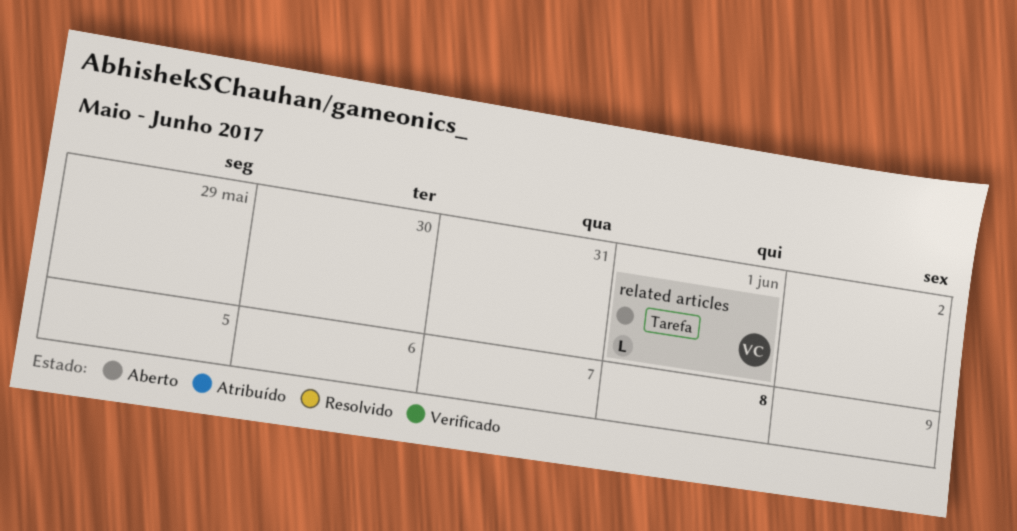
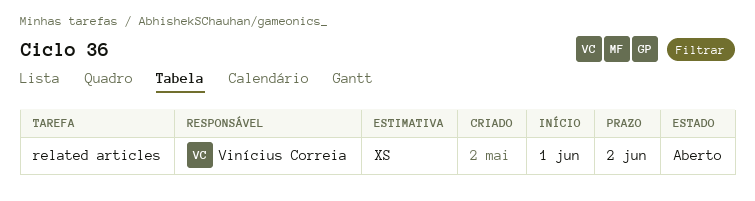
related articles, estimate: L -> XS
related articles, due: Jun 1 -> Jun 2

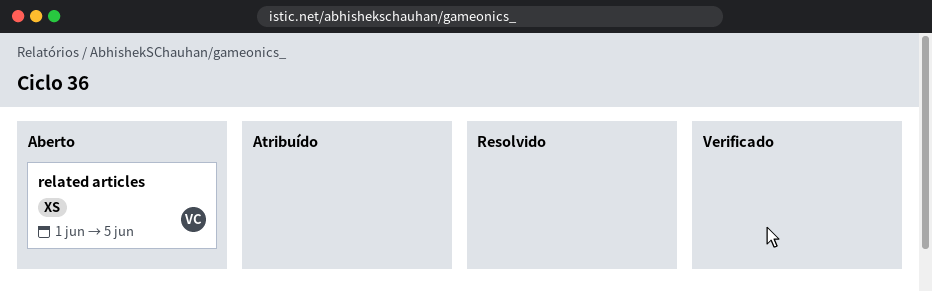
related articles, due: Jun 2 -> Jun 5

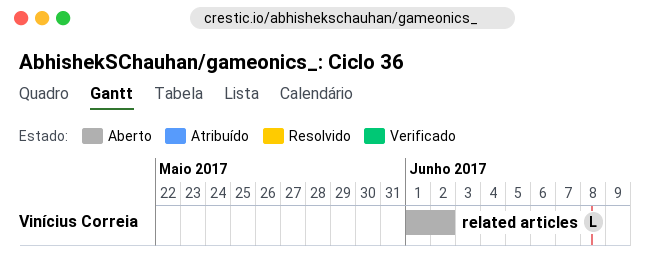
related articles, estimate: XS -> L
related articles, due: Jun 5 -> Jun 2

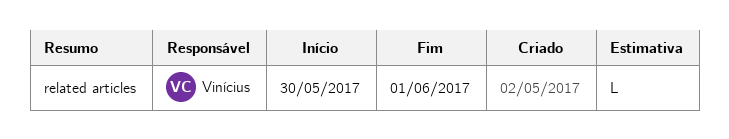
related articles, start: Jun 1 -> May 30
related articles, due: Jun 2 -> Jun 1

